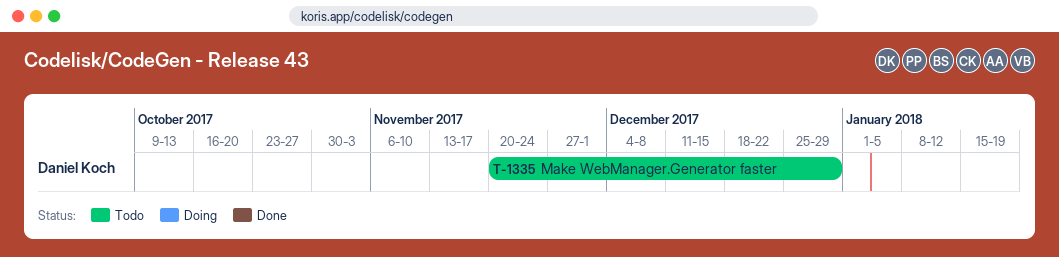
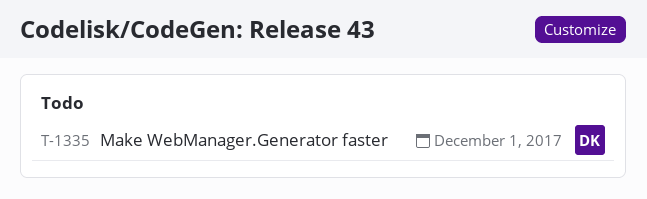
T-1335, due: Dec 29 -> Dec 1

